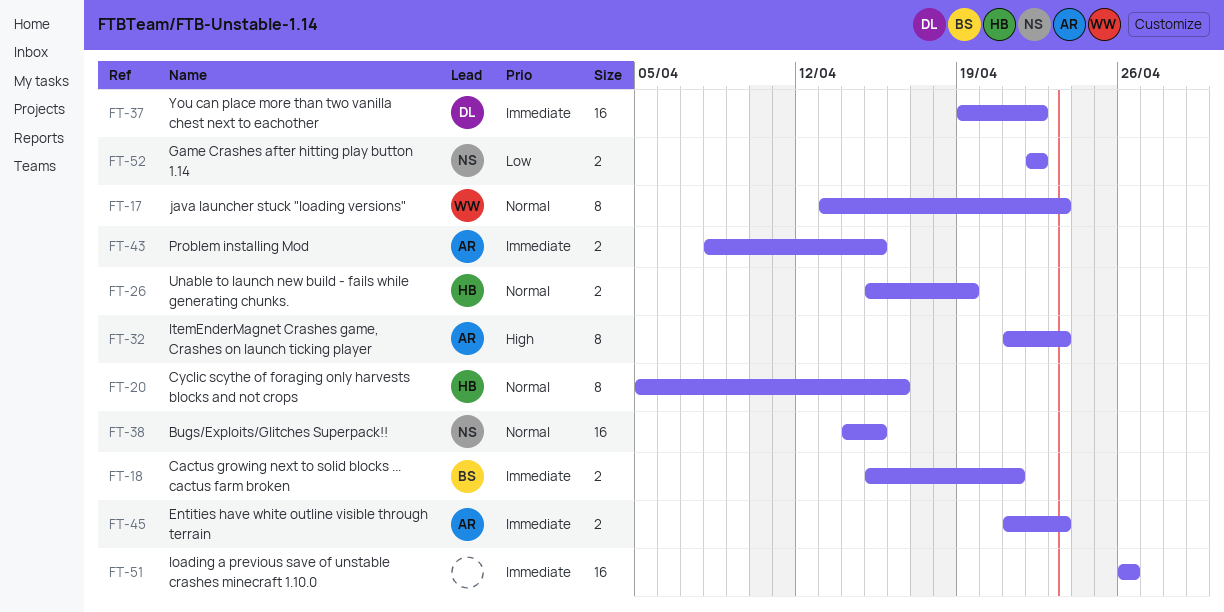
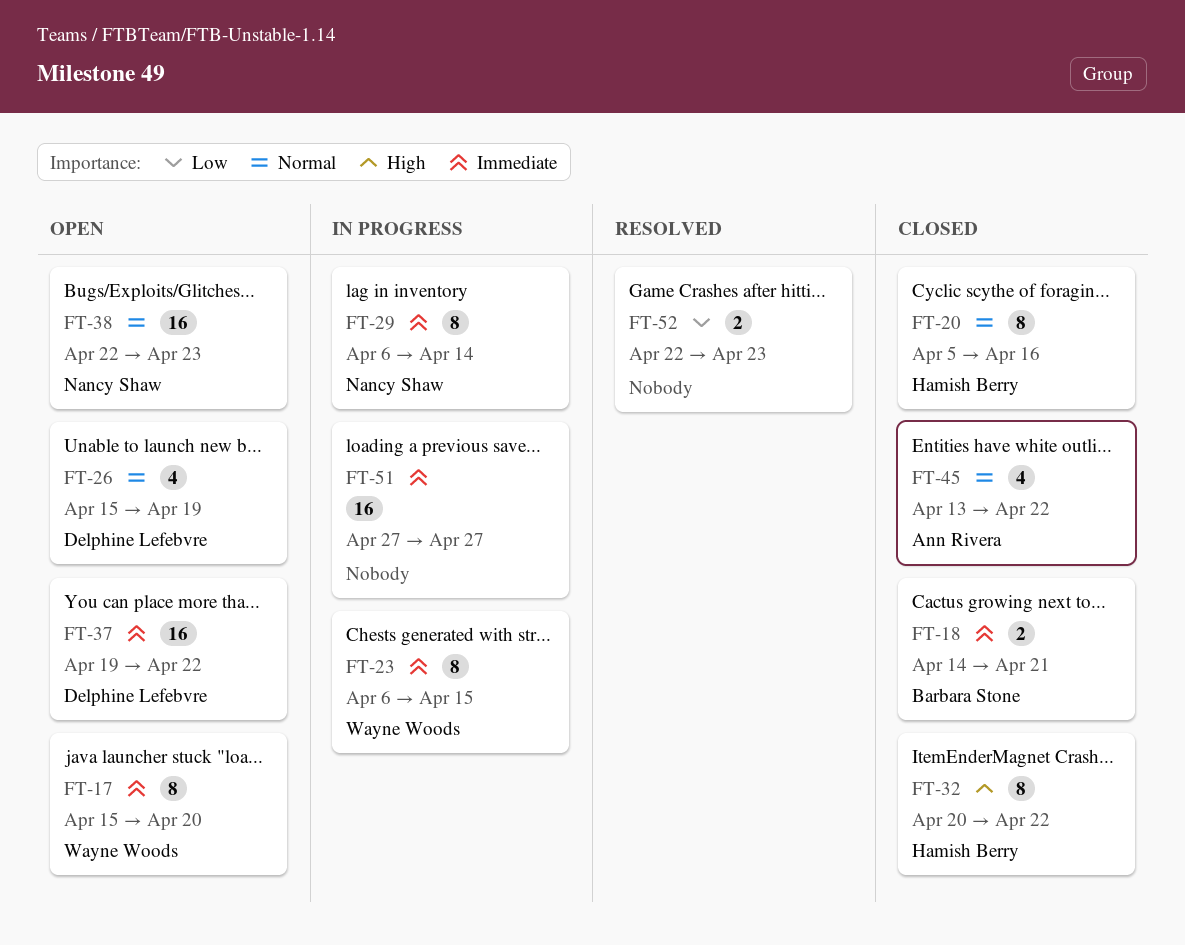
FT-17, priority: Normal -> Immediate
FT-17, start: Apr 13 -> Apr 15
FT-17, due: Apr 23 -> Apr 20
FT-18, start: Apr 15 -> Apr 14
FT-23: none -> present
FT-26, owner: Hamish Berry -> Delphine Lefebvre
FT-26, estimate: 2 -> 4
FT-29: none -> present
FT-32, owner: Ann Rivera -> Hamish Berry
FT-32, start: Apr 21 -> Apr 20
FT-32, due: Apr 23 -> Apr 22
FT-38, start: Apr 14 -> Apr 22
FT-38, due: Apr 15 -> Apr 23
FT-43: present -> none
FT-45, priority: Immediate -> Normal
FT-45, estimate: 2 -> 4
FT-45, start: Apr 21 -> Apr 13
FT-45, due: Apr 23 -> Apr 22
FT-51, start: Apr 26 -> Apr 27
FT-51, due: Apr 26 -> Apr 27
FT-52, owner: Nancy Shaw -> none
FT-52, due: Apr 22 -> Apr 23

